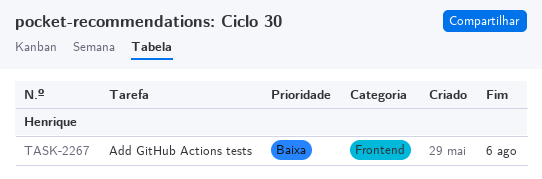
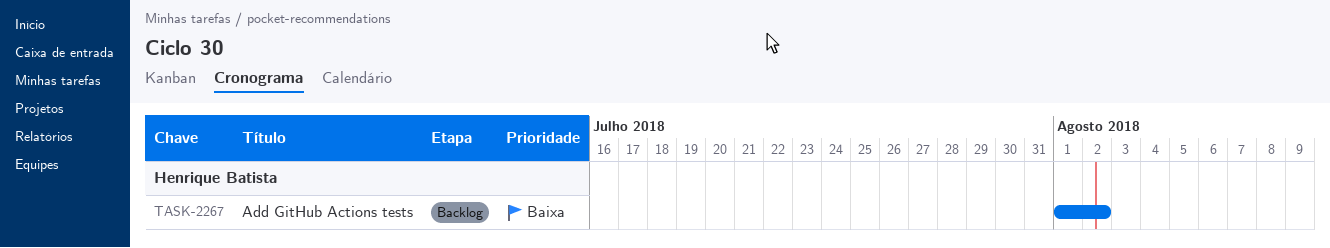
TASK-2267, due: Aug 6 -> Aug 2

